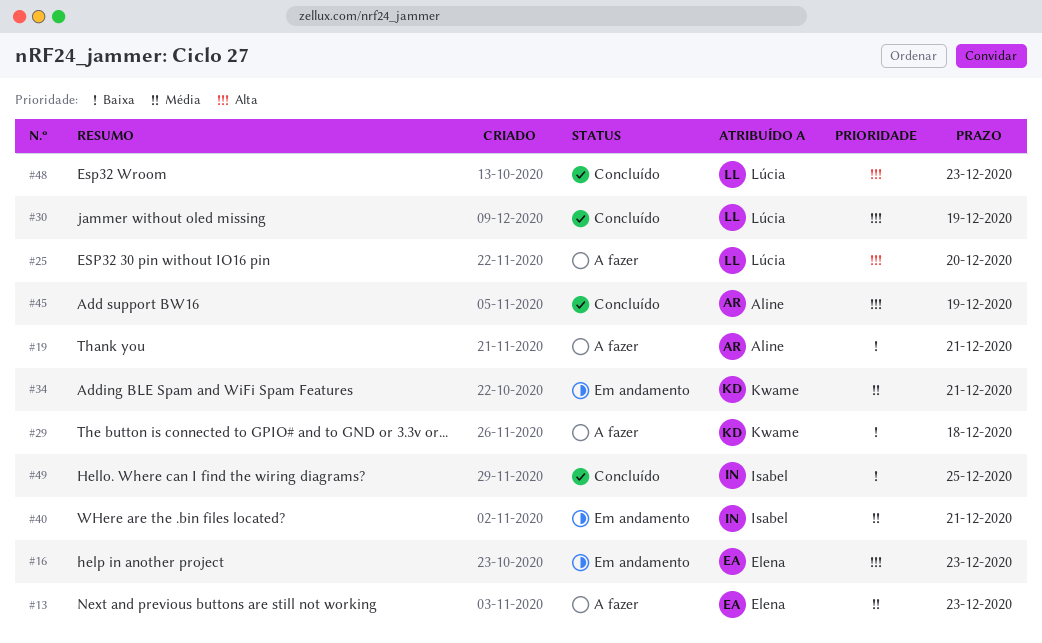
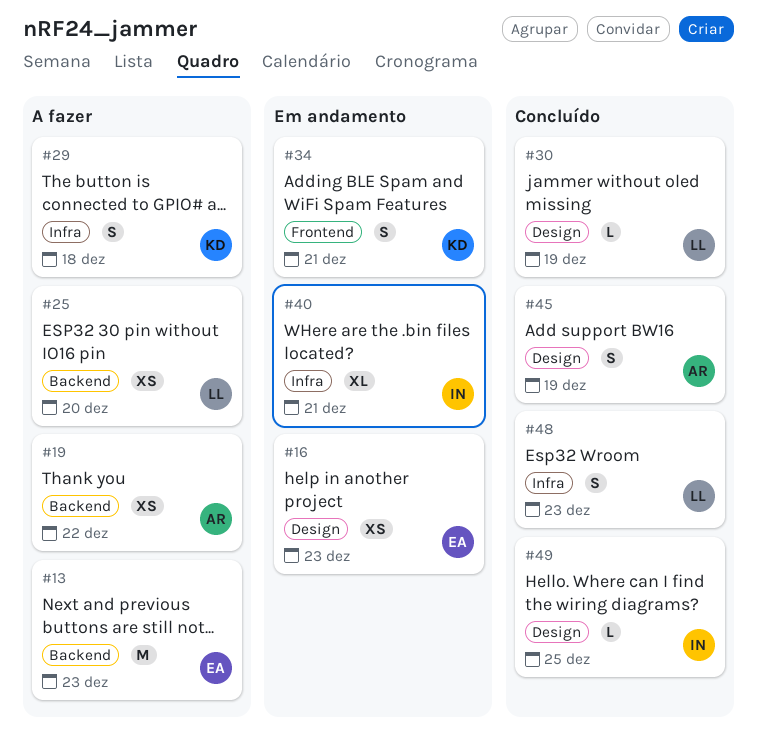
#19, due: Dec 21 -> Dec 22

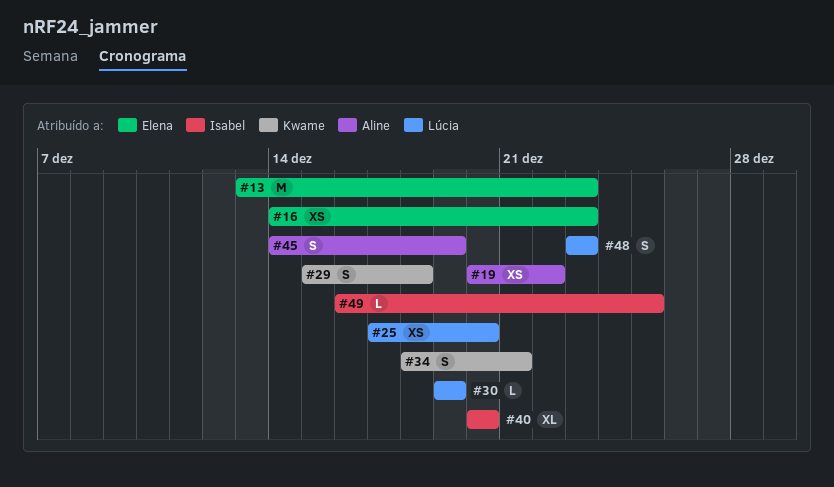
#40, due: Dec 21 -> Dec 20

